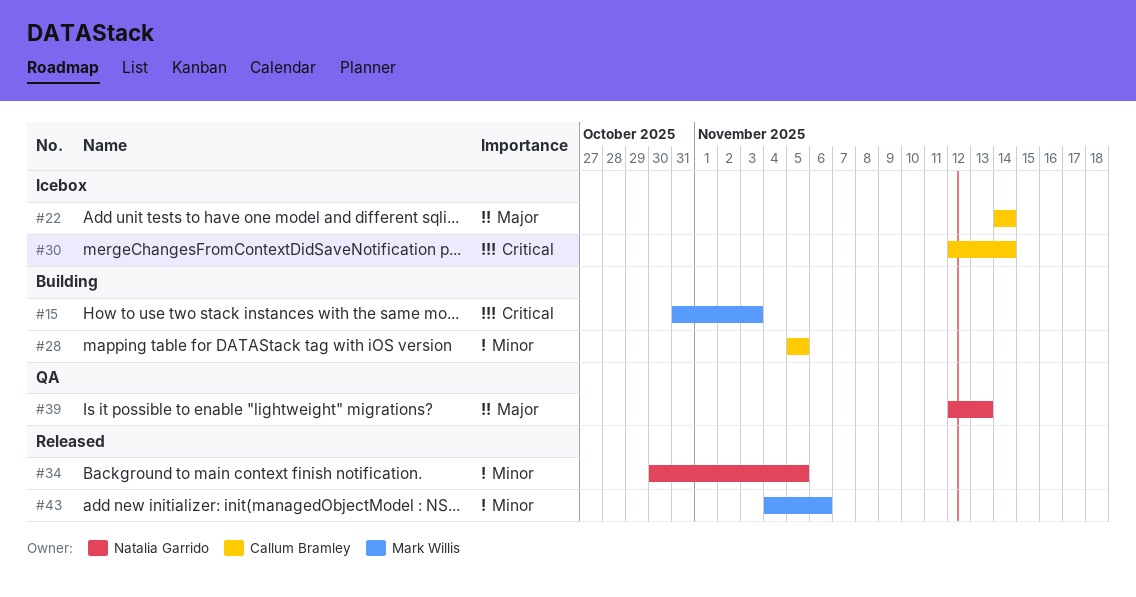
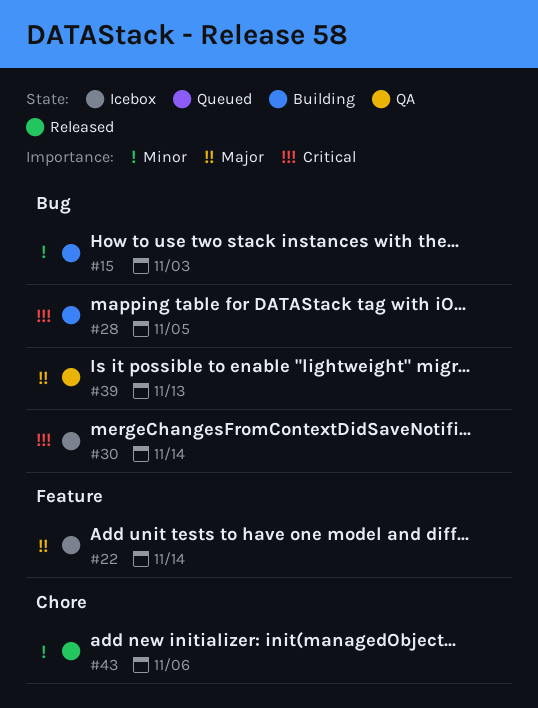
#15, priority: Critical -> Minor
#28, priority: Minor -> Critical
#34: present -> none

